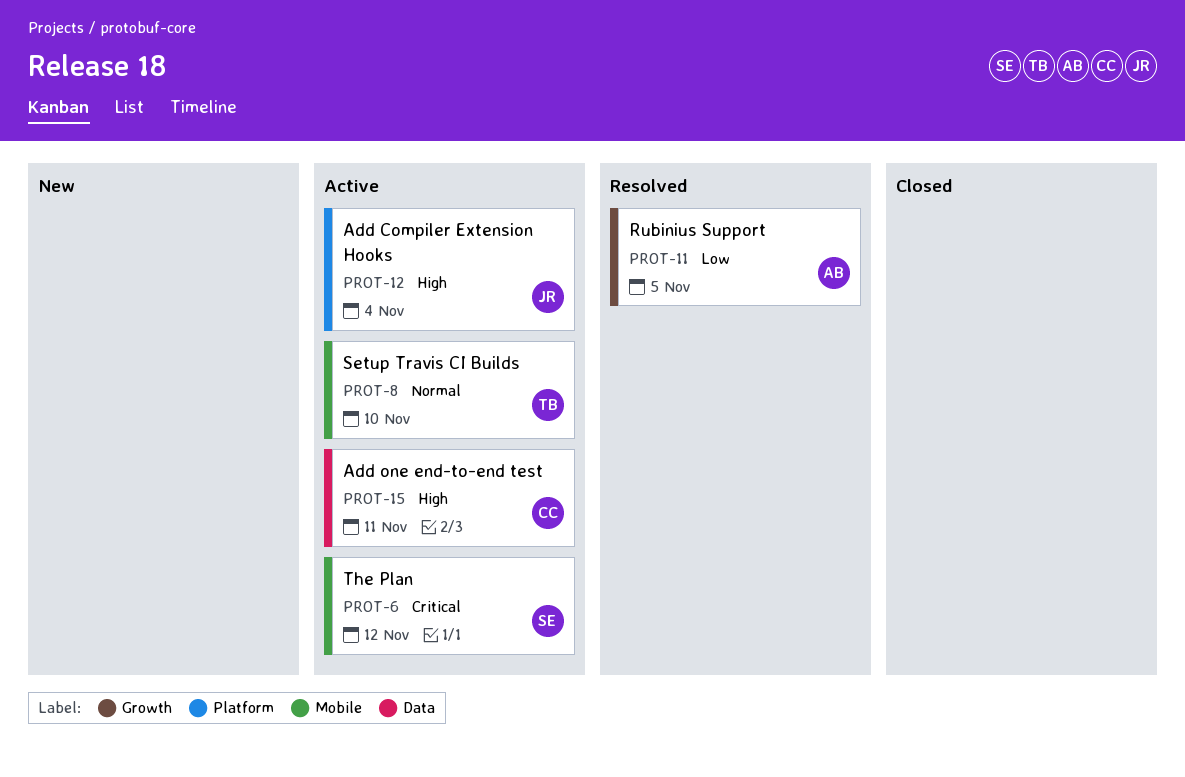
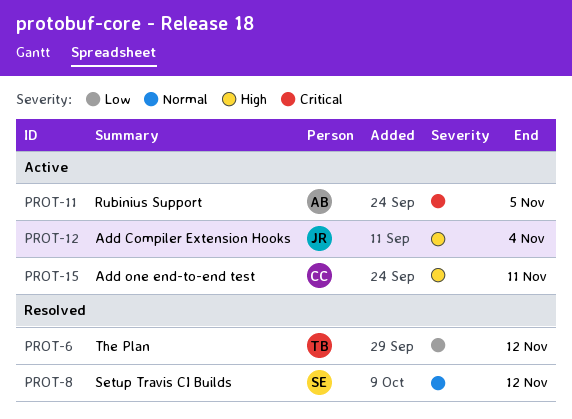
PROT-6, status: Active -> Resolved
PROT-6, owner: SE -> TB
PROT-6, priority: Critical -> Low
PROT-8, status: Active -> Resolved
PROT-8, owner: TB -> SE
PROT-8, due: Nov 10 -> Nov 12
PROT-11, status: Resolved -> Active
PROT-11, priority: Low -> Critical

